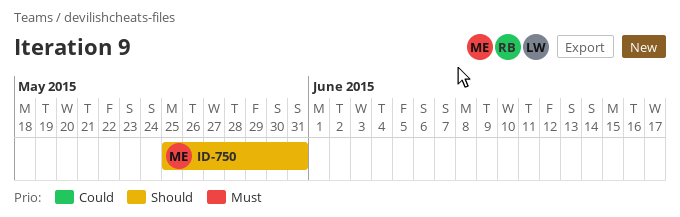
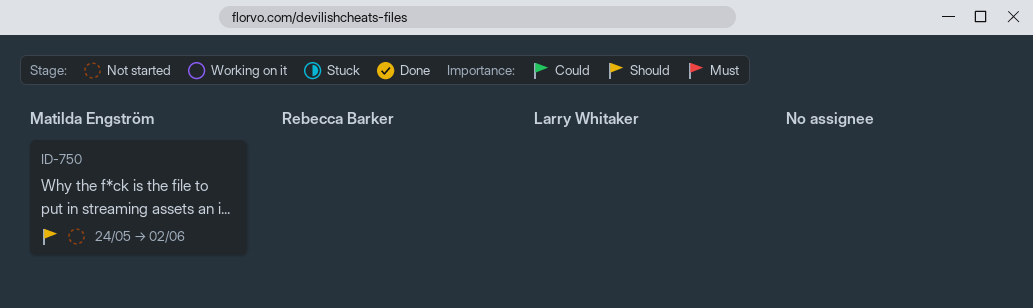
ID-750, start: May 25 -> May 24
ID-750, due: May 31 -> Jun 2

